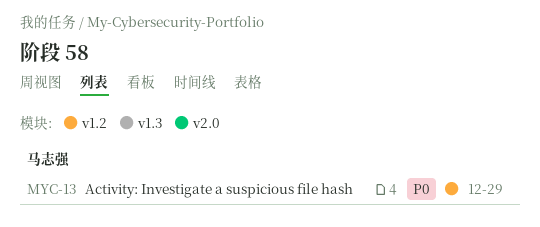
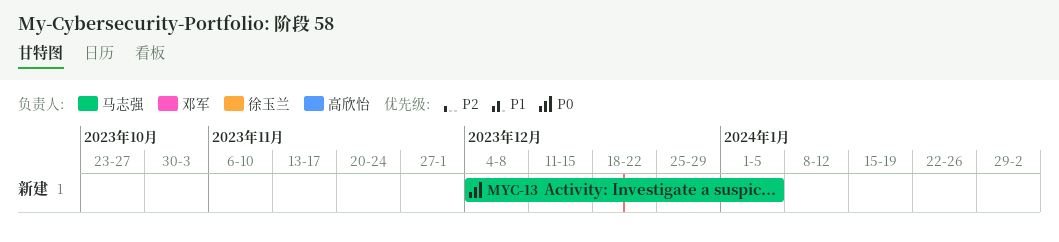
MYC-13, due: Dec 29 -> Jan 5

